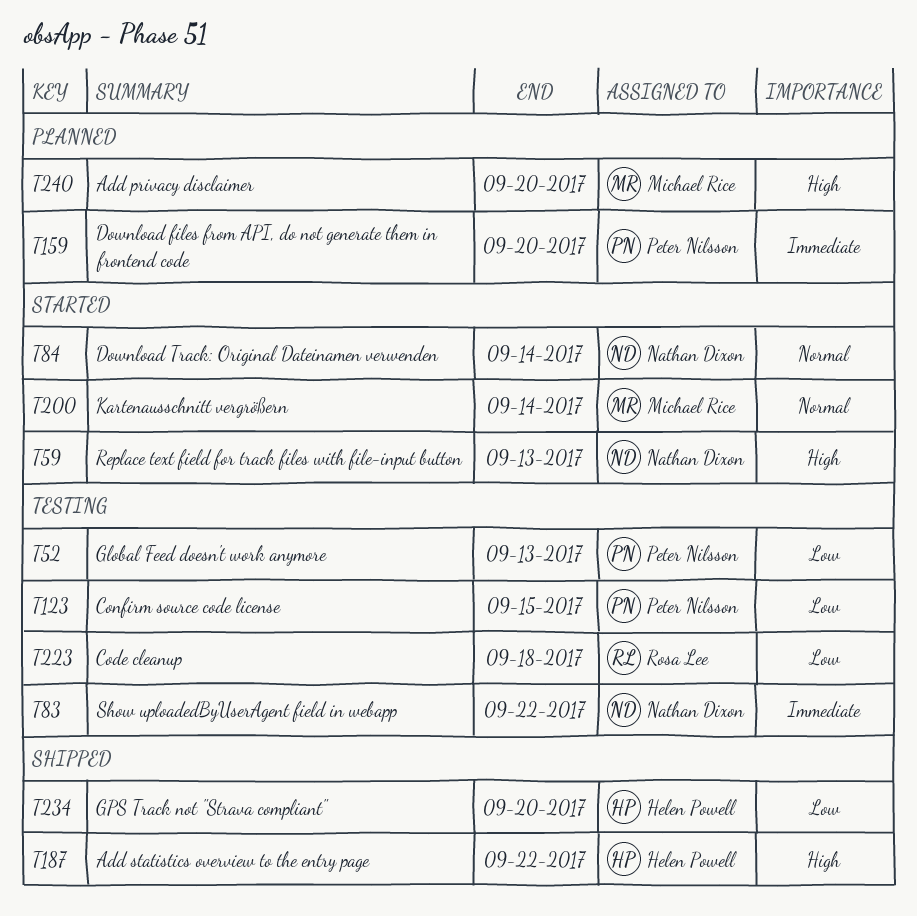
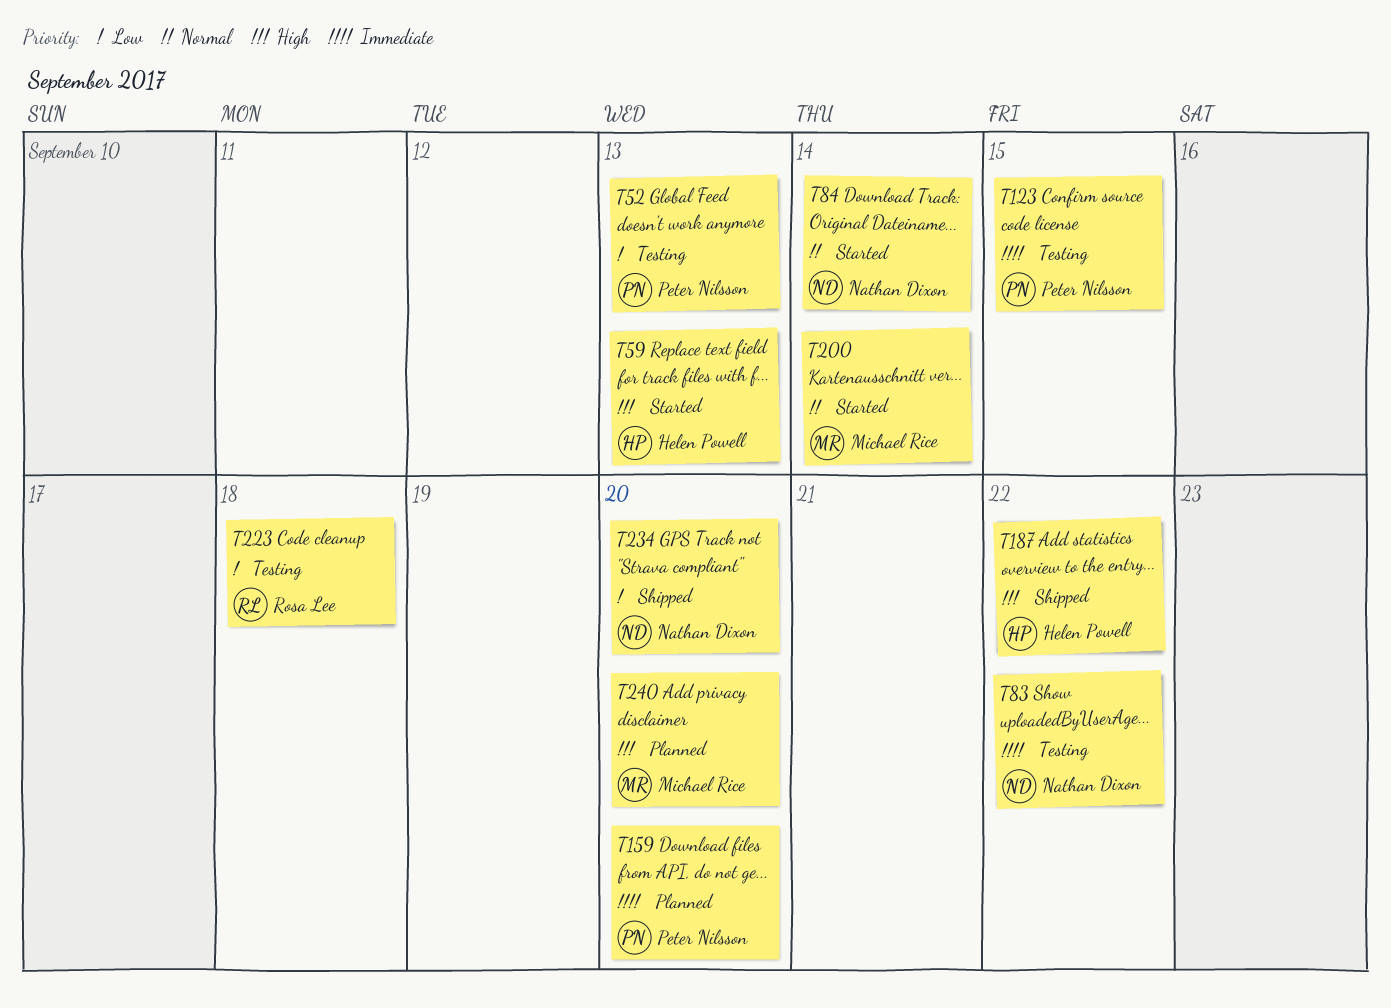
T59, owner: Nathan Dixon -> Helen Powell
T123, priority: Low -> Immediate
T234, owner: Helen Powell -> Nathan Dixon

